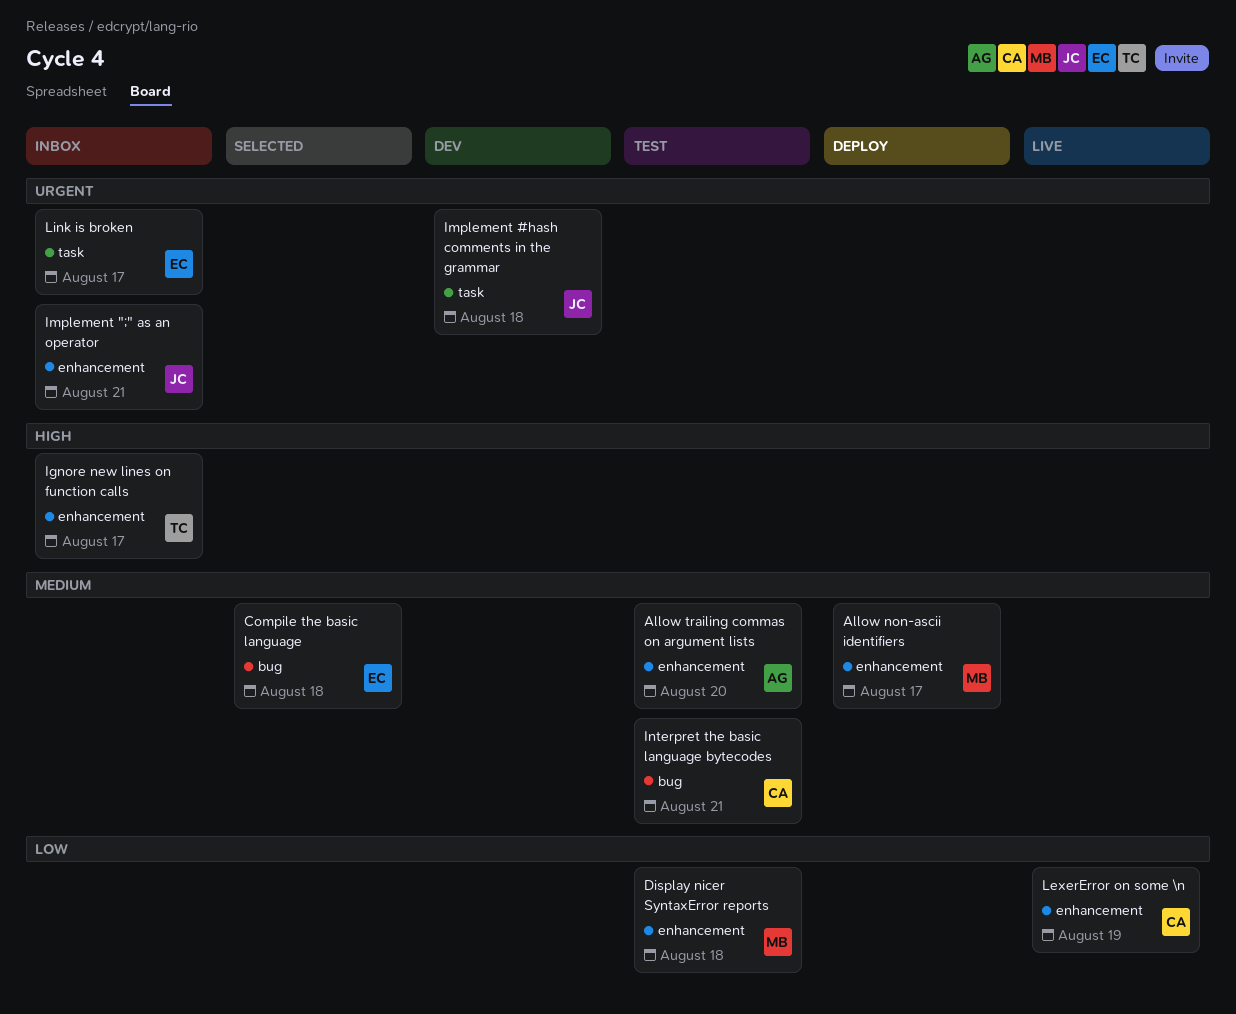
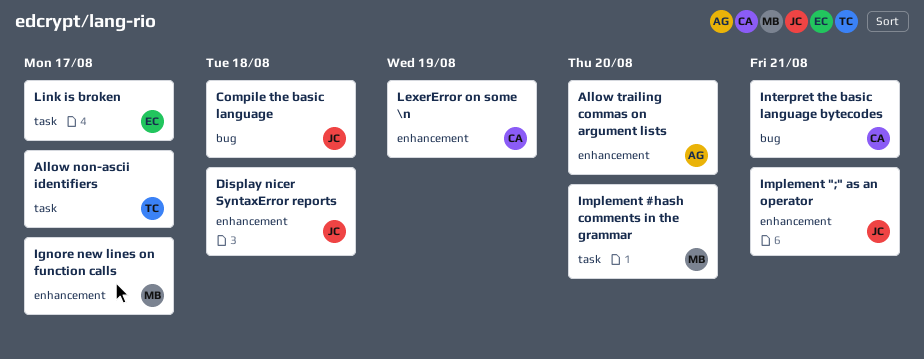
Allow non-ascii identifiers, owner: MB -> TC
Allow non-ascii identifiers, label: enhancement -> task
Compile the basic language, owner: EC -> JC
Display nicer SyntaxError reports, owner: MB -> JC
Ignore new lines on function calls, owner: TC -> MB
Implement #hash comments in the grammar, owner: JC -> MB
Implement #hash comments in the grammar, due: Aug 18 -> Aug 20

